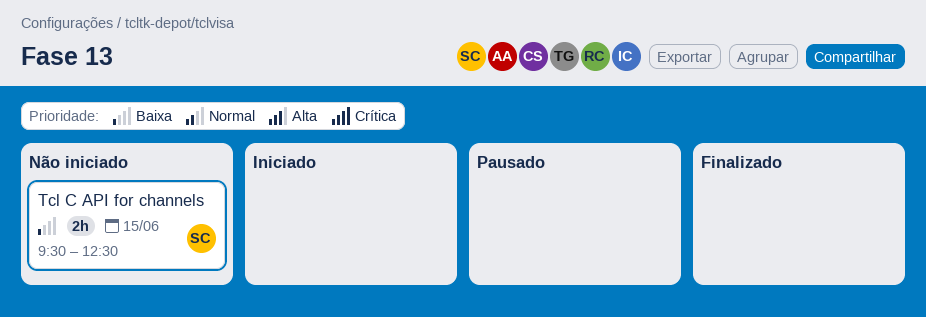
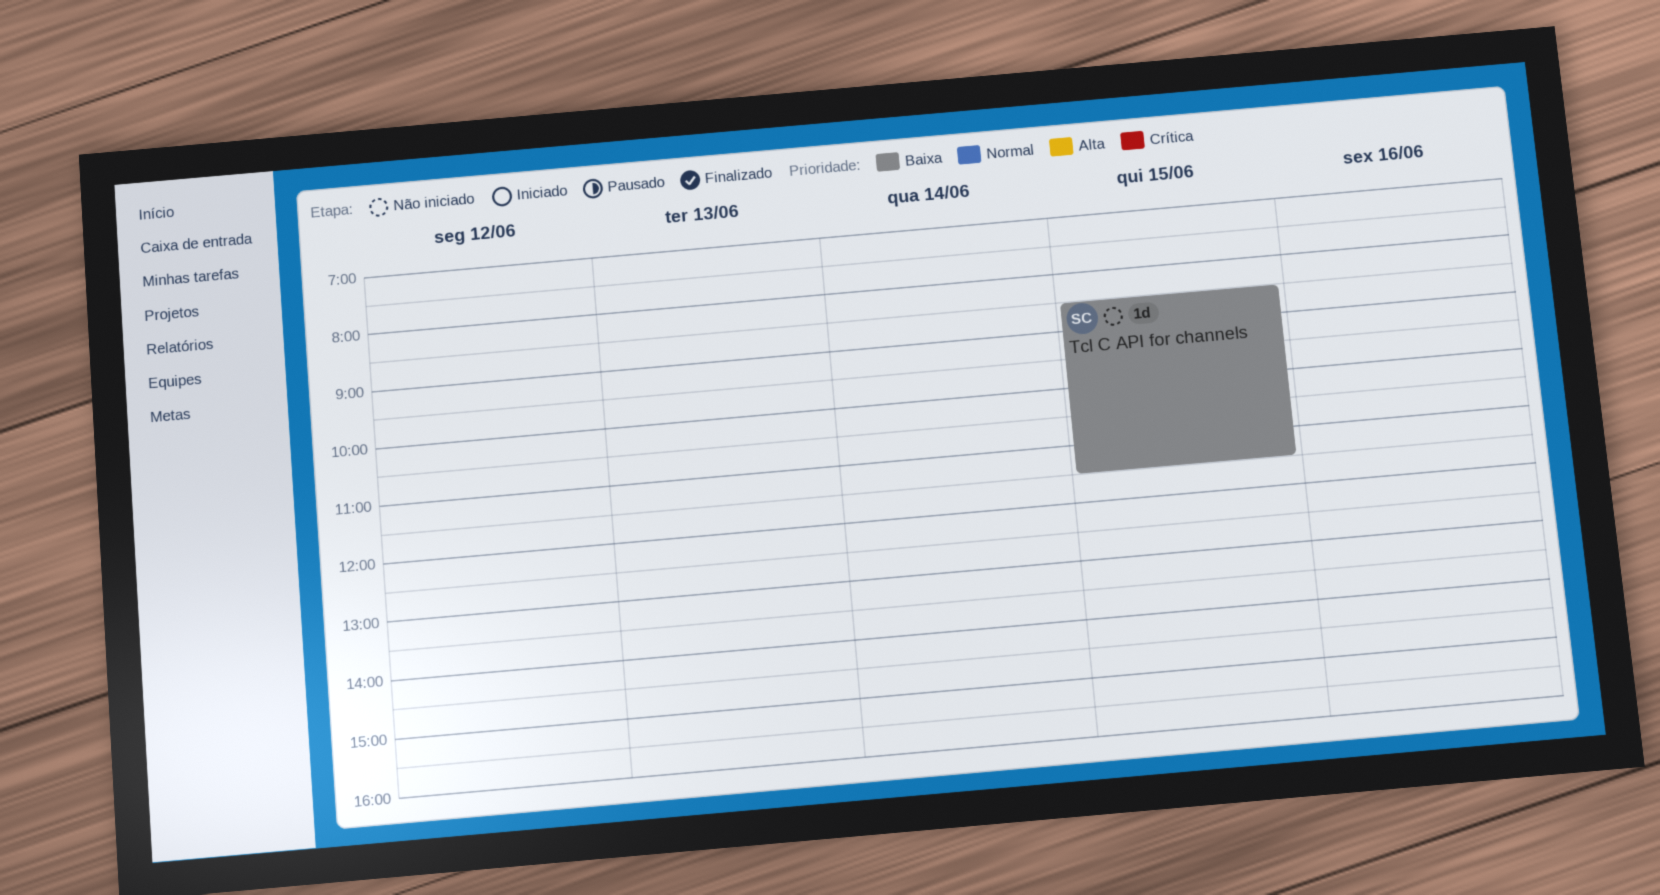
Tcl C API for channels, estimate: 2h -> 1d
Tcl C API for channels, begins: 09:30 -> 08:30
Tcl C API for channels, ends: 12:30 -> 11:30

